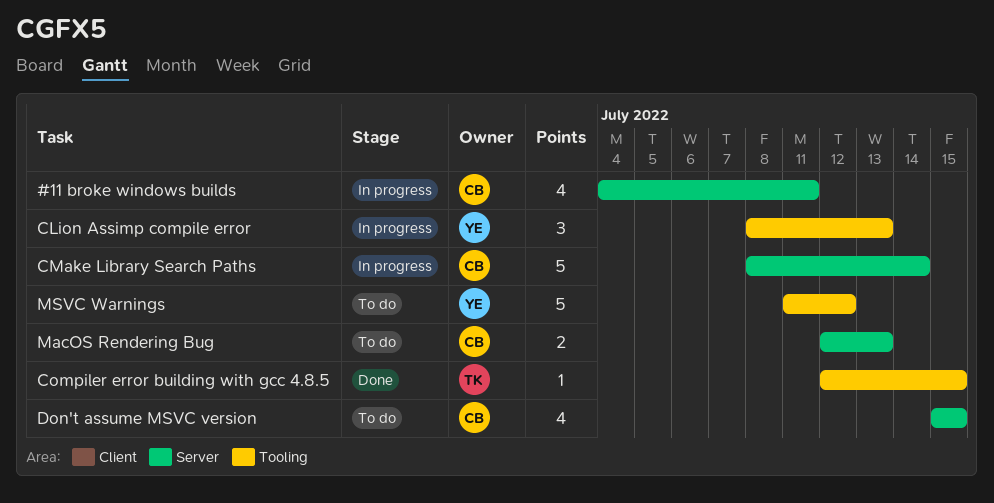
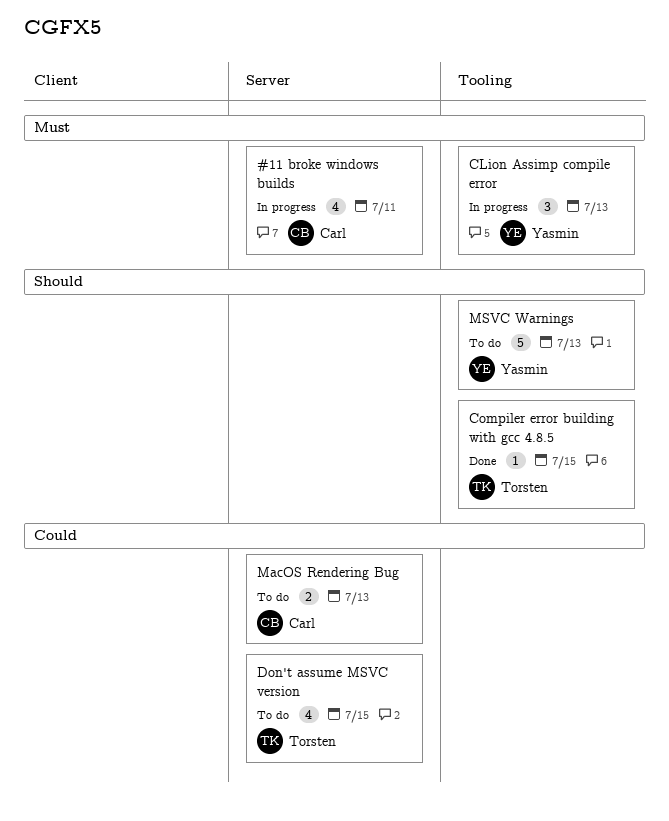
CMake Library Search Paths: present -> none
Don't assume MSVC version, owner: Carl -> Torsten
MSVC Warnings, due: Jul 12 -> Jul 13

